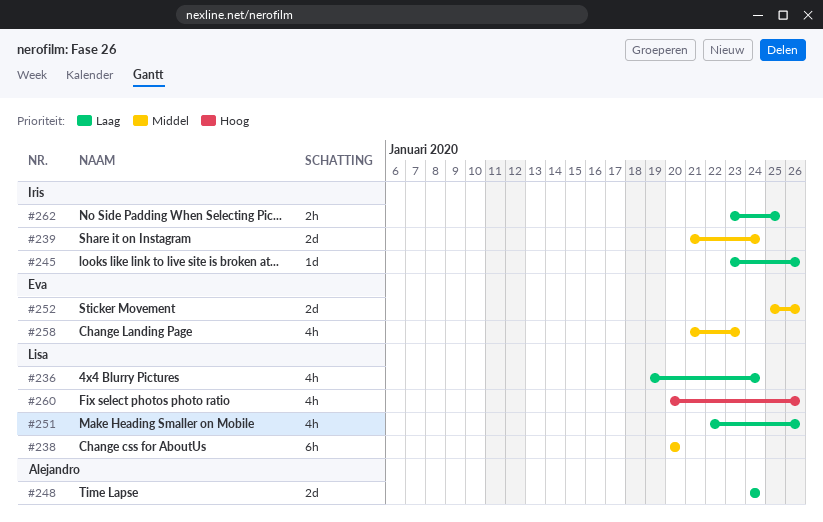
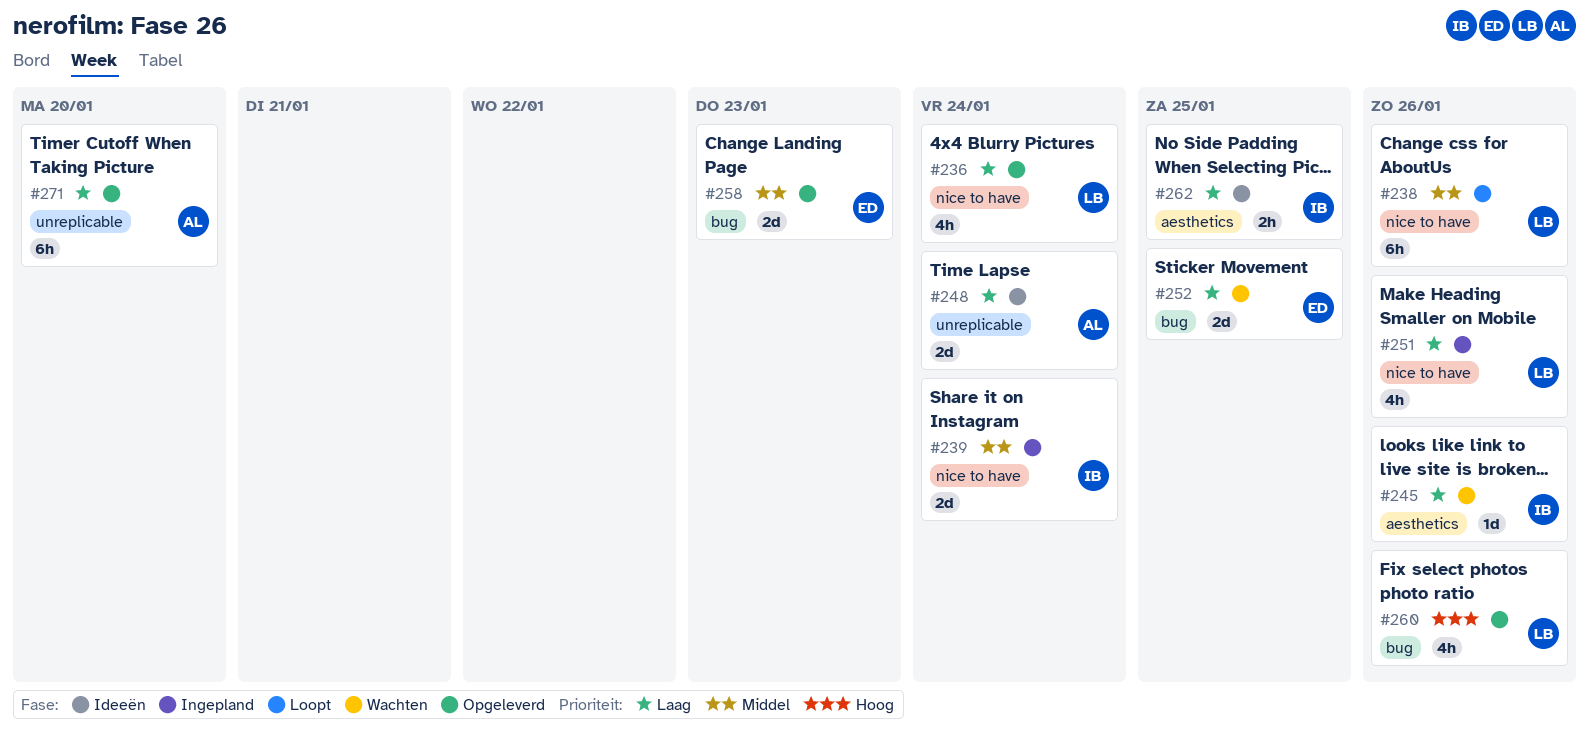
#238, due: Jan 20 -> Jan 26
#252, priority: Middel -> Laag
#252, due: Jan 26 -> Jan 25
#258, estimate: 4h -> 2d
#271: none -> present

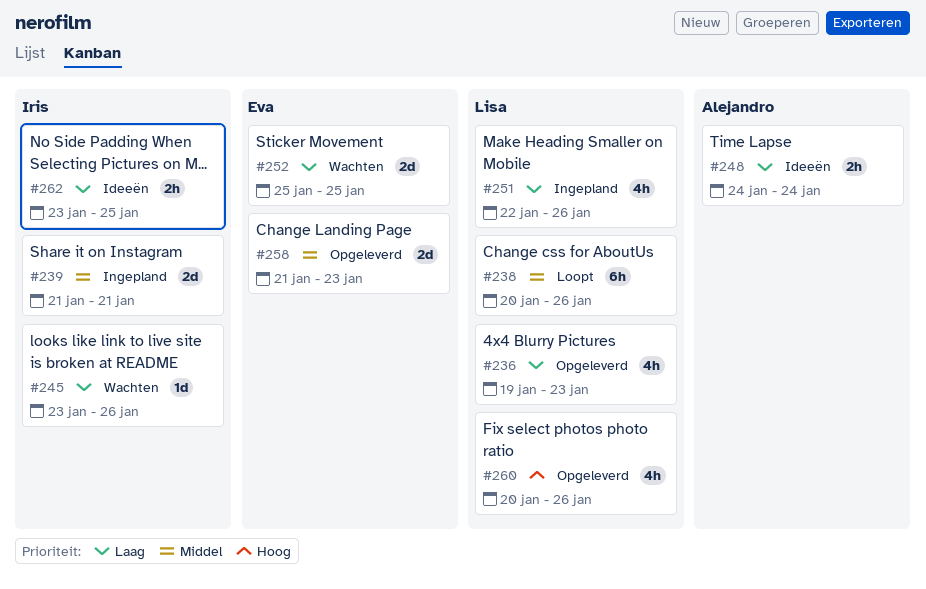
#236, due: Jan 24 -> Jan 23
#239, due: Jan 24 -> Jan 21
#248, estimate: 2d -> 2h
#271: present -> none

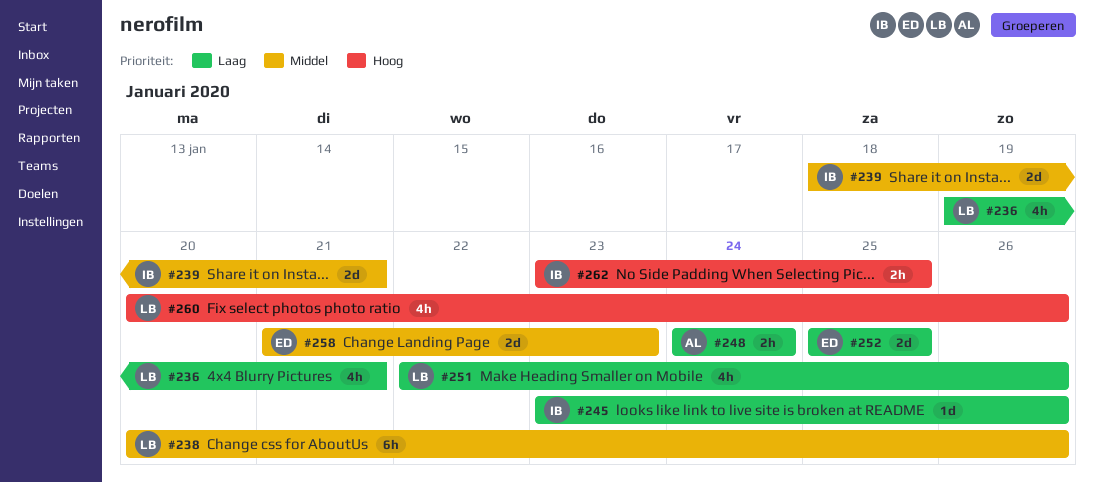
#236, due: Jan 23 -> Jan 21
#239, start: Jan 21 -> Jan 18
#262, priority: Laag -> Hoog

